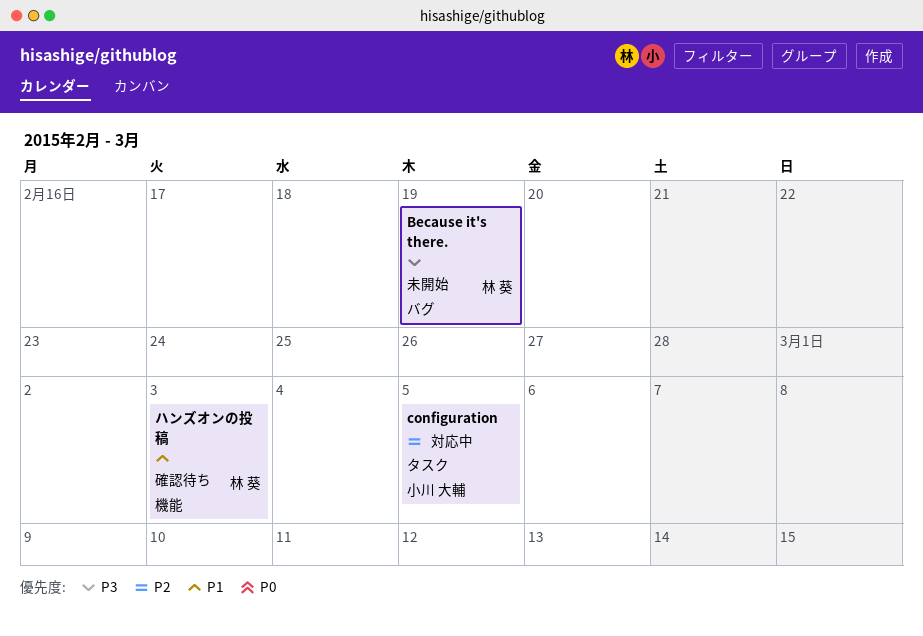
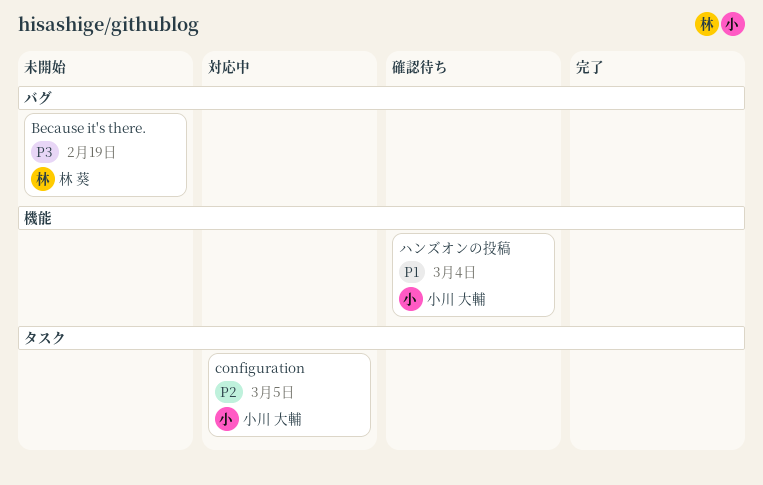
ハンズオンの投稿, owner: 林 葵 -> 小川 大輔
ハンズオンの投稿, due: Mar 3 -> Mar 4

